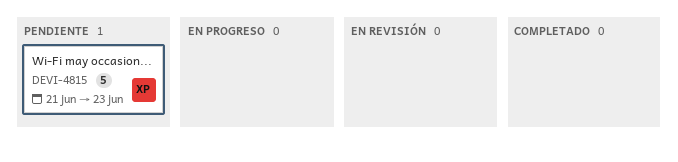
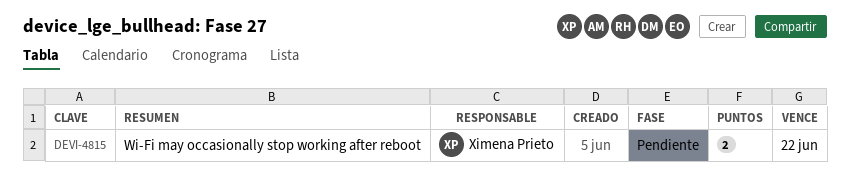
DEVI-4815, estimate: 5 -> 2
DEVI-4815, due: Jun 23 -> Jun 22

